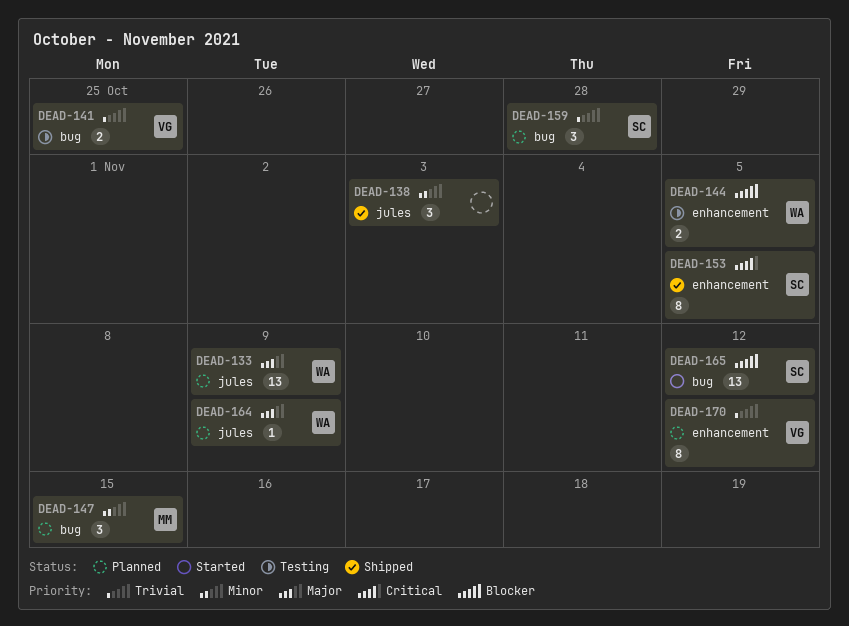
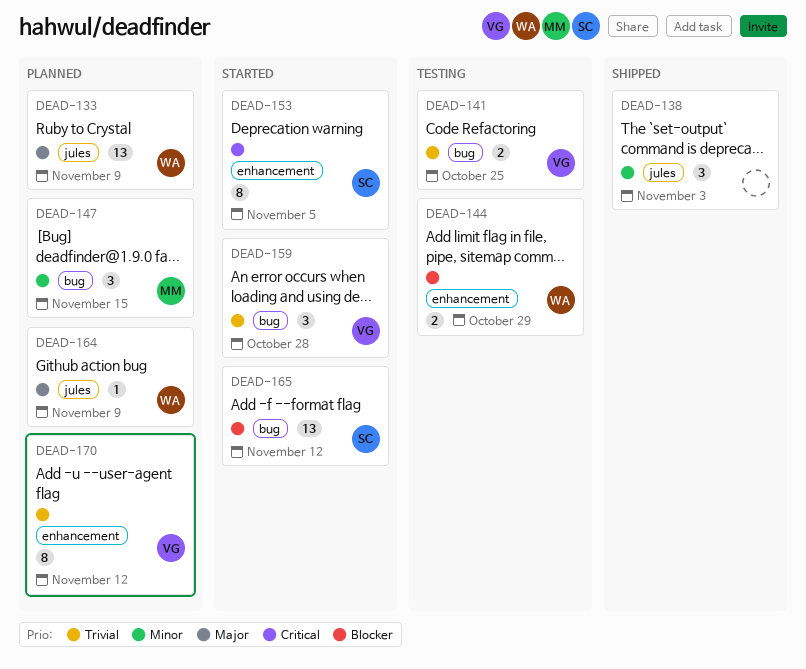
DEAD-144, due: Nov 5 -> Oct 29
DEAD-153, status: Shipped -> Started
DEAD-159, status: Planned -> Started
DEAD-159, owner: SC -> VG

